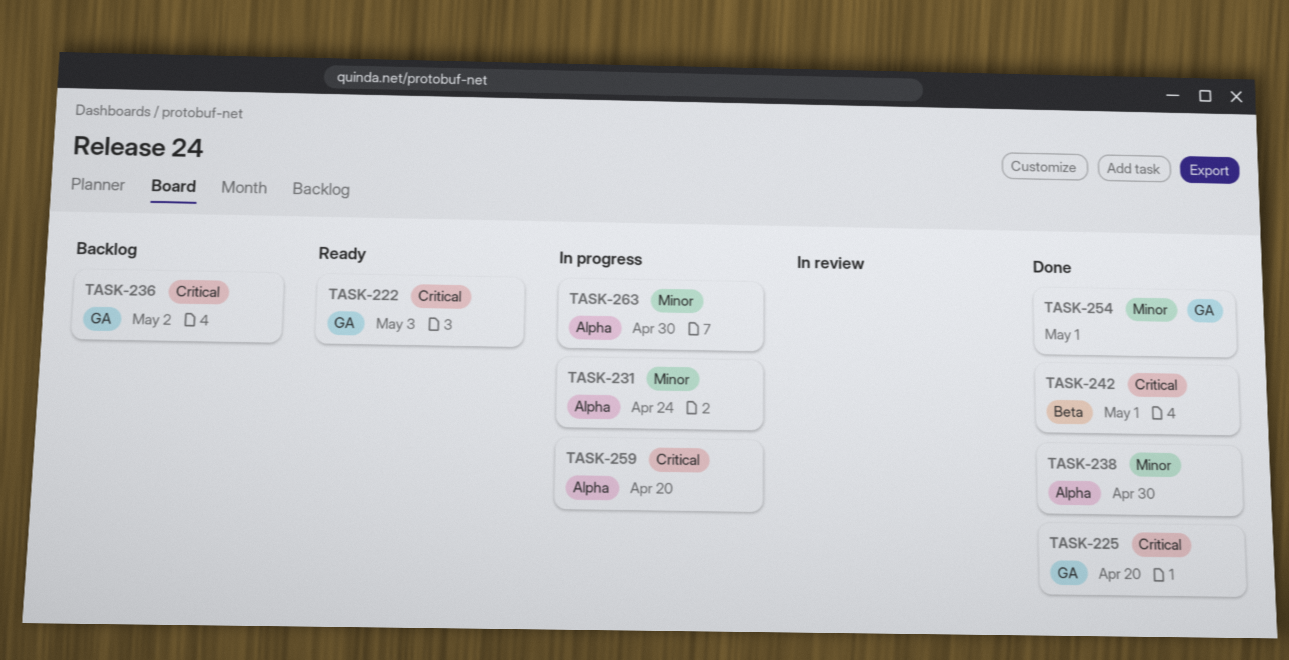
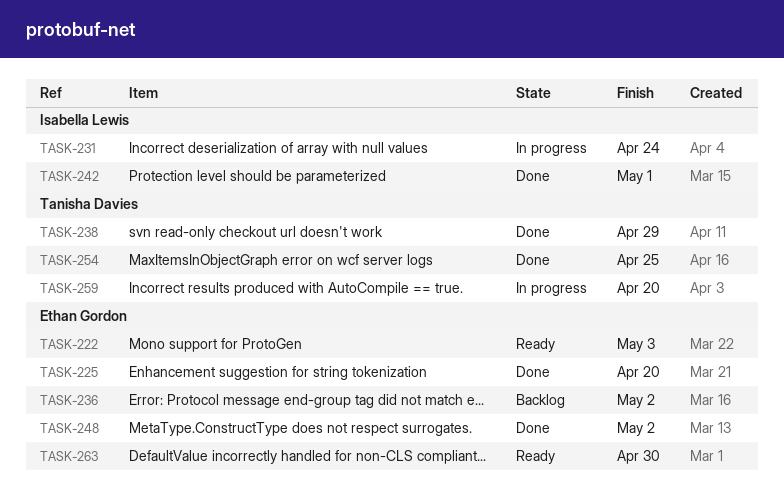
TASK-238, due: Apr 30 -> Apr 29
TASK-248: none -> present
TASK-254, due: May 1 -> Apr 25
TASK-263, status: In progress -> Ready

